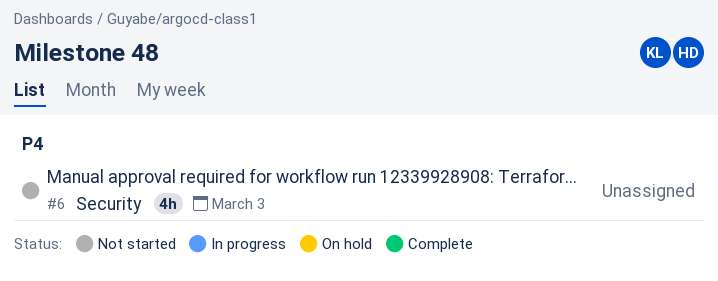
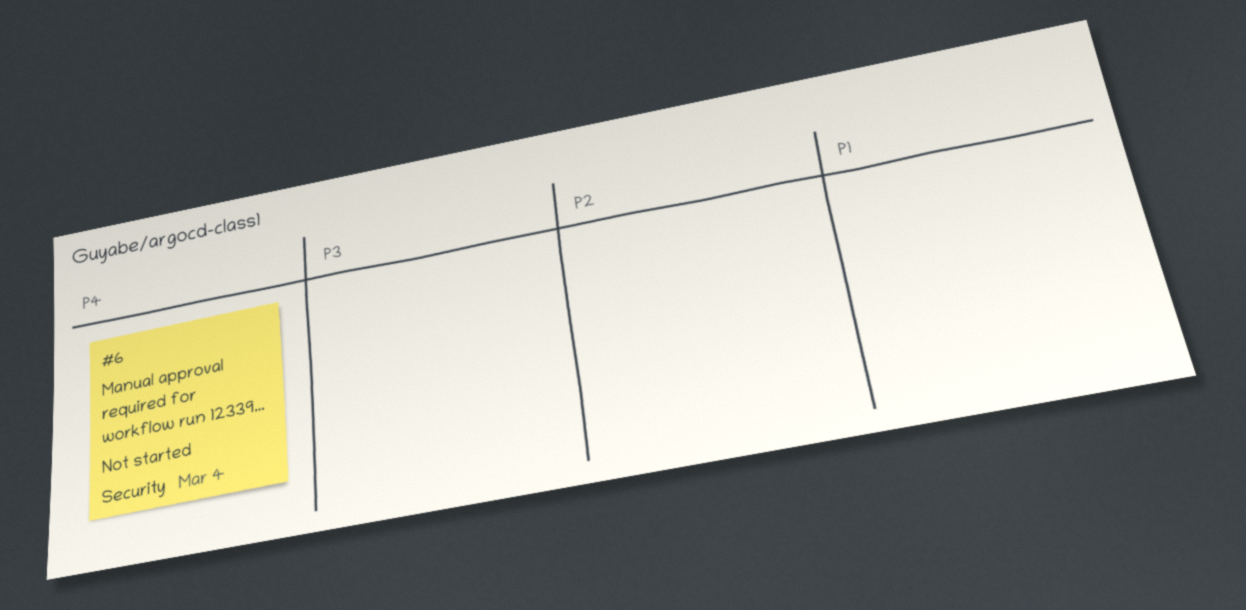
#6, due: Mar 3 -> Mar 4

